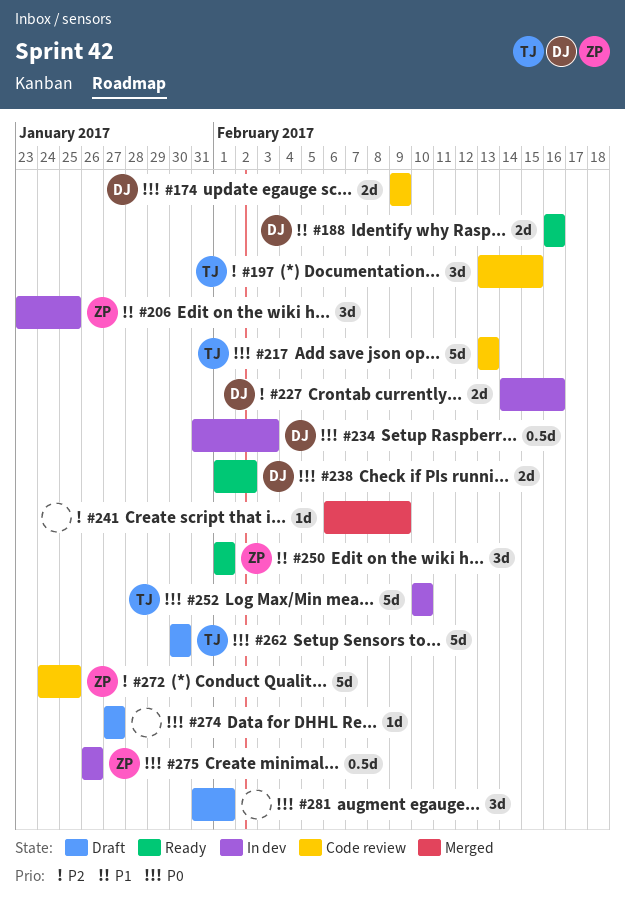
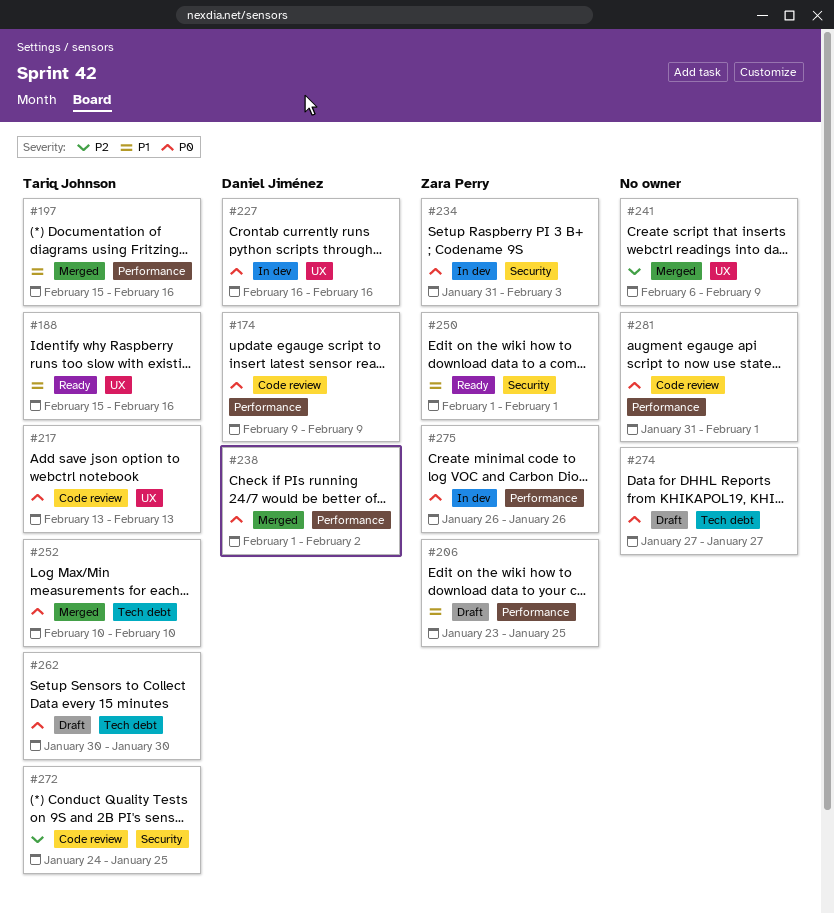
#188, owner: Daniel Jiménez -> Tariq Johnson
#188, start: Feb 16 -> Feb 15
#197, status: Code review -> Merged
#197, priority: P2 -> P1
#197, start: Feb 13 -> Feb 15
#197, due: Feb 15 -> Feb 16
#206, status: In dev -> Draft
#227, priority: P2 -> P0
#227, start: Feb 14 -> Feb 16
#234, owner: Daniel Jiménez -> Zara Perry
#238, status: Ready -> Merged
#252, status: In dev -> Merged
#272, owner: Zara Perry -> Tariq Johnson
#281, status: Draft -> Code review

